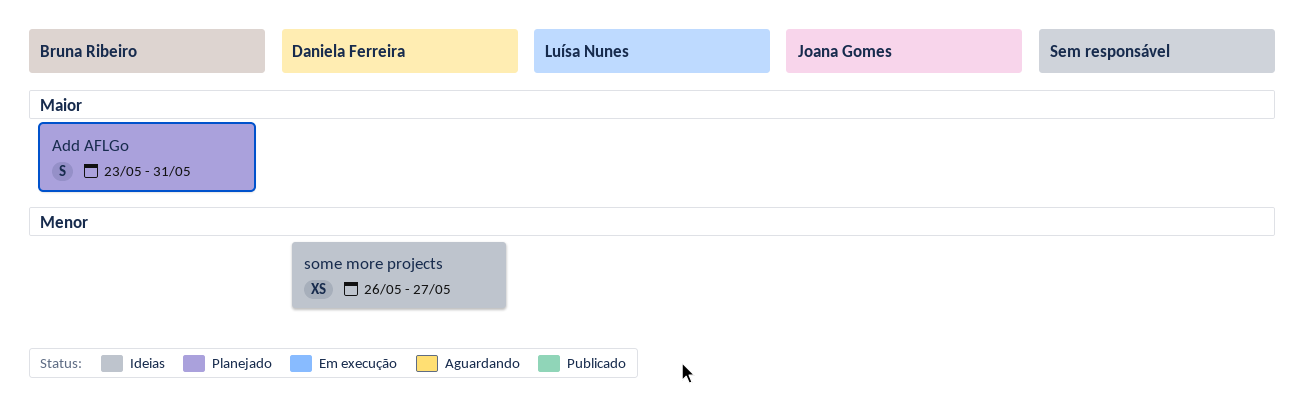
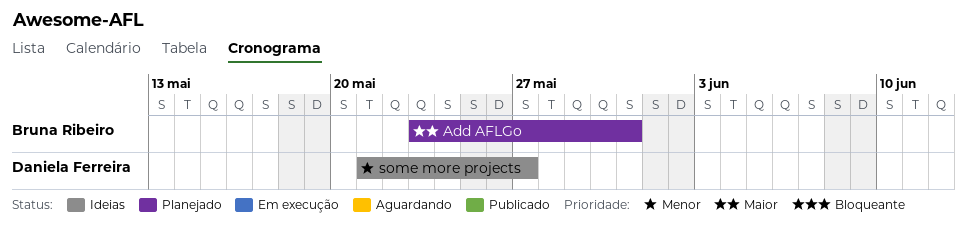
some more projects, start: May 26 -> May 21

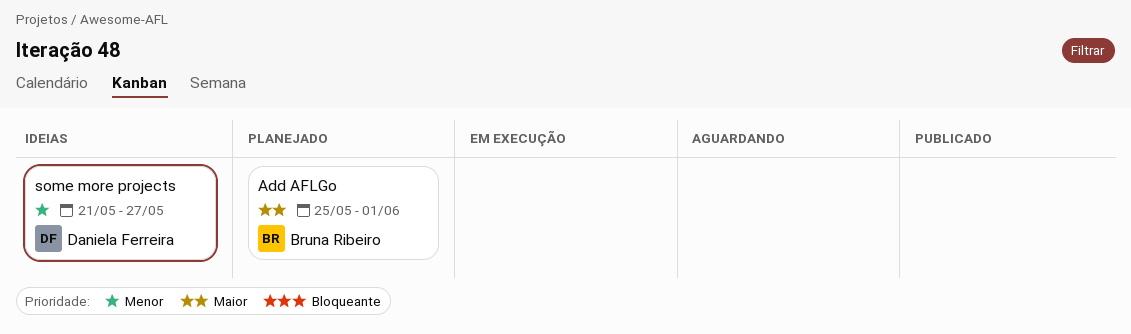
Add AFLGo, start: May 23 -> May 25
Add AFLGo, due: May 31 -> Jun 1

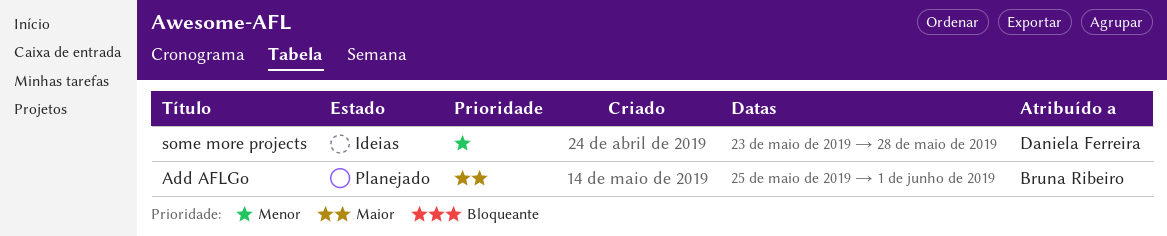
some more projects, start: May 21 -> May 23
some more projects, due: May 27 -> May 28

